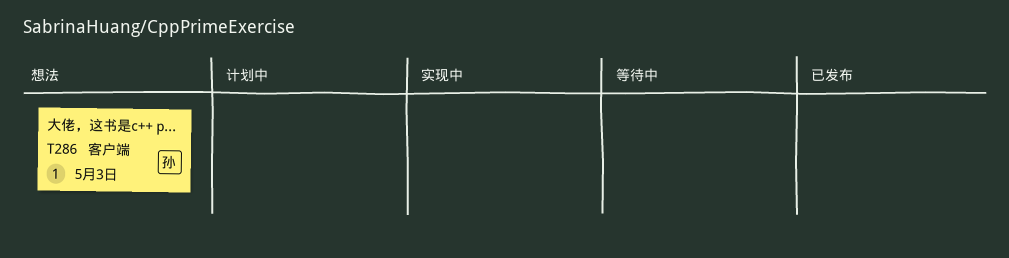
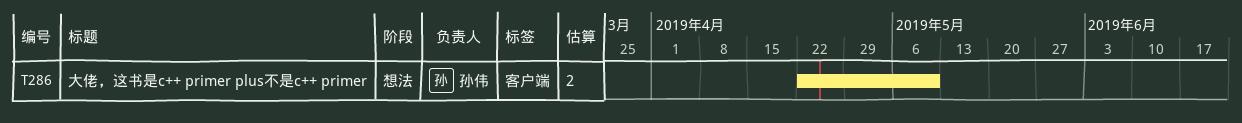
T286, estimate: 1 -> 2
T286, due: May 3 -> May 10

